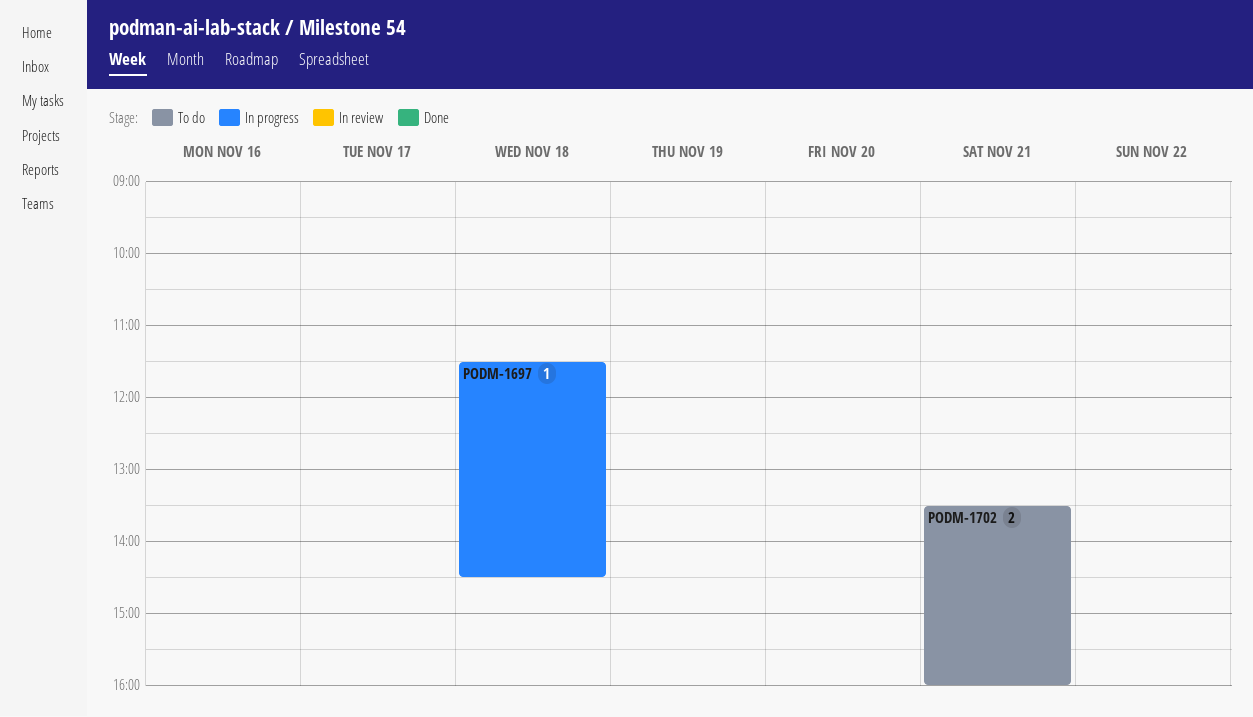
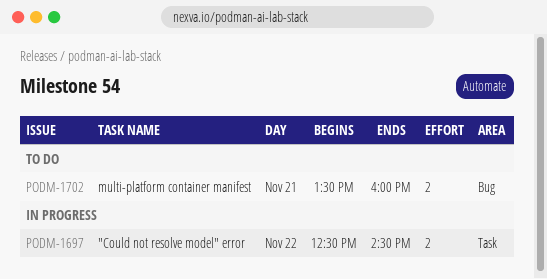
PODM-1697, estimate: 1 -> 2
PODM-1697, day: Nov 18 -> Nov 22
PODM-1697, begins: 11:30 -> 12:30

